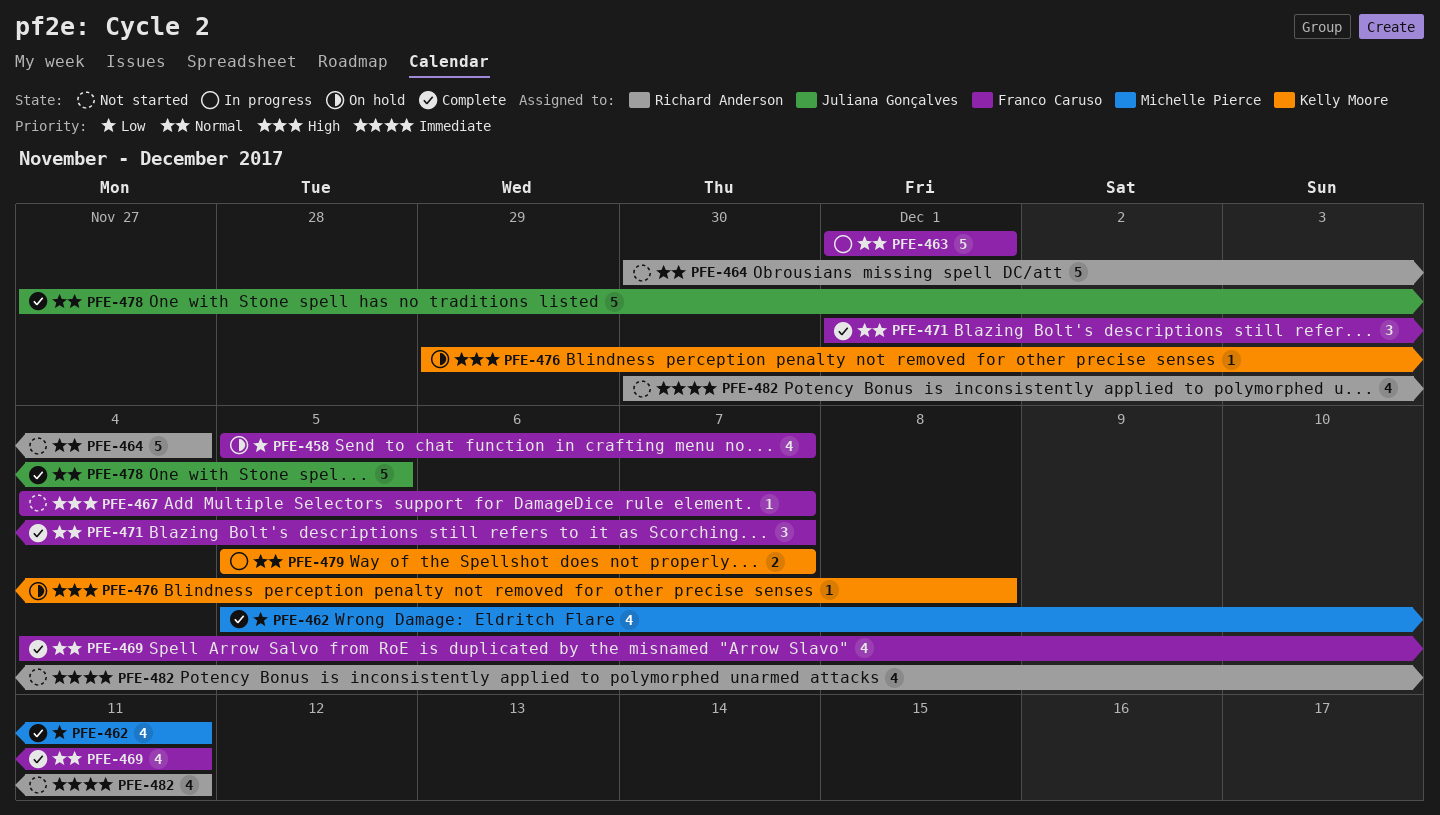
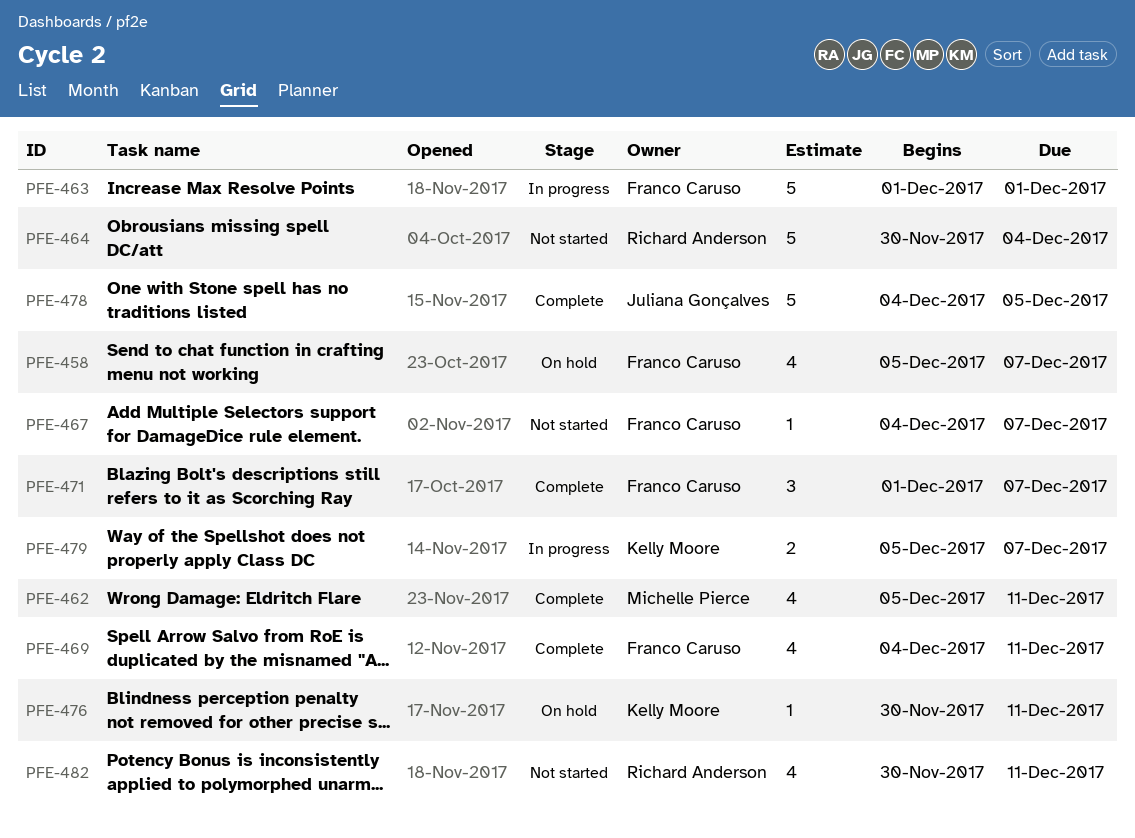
PFE-476, start: Nov 29 -> Nov 30
PFE-476, due: Dec 8 -> Dec 11
PFE-478, start: Nov 27 -> Dec 4

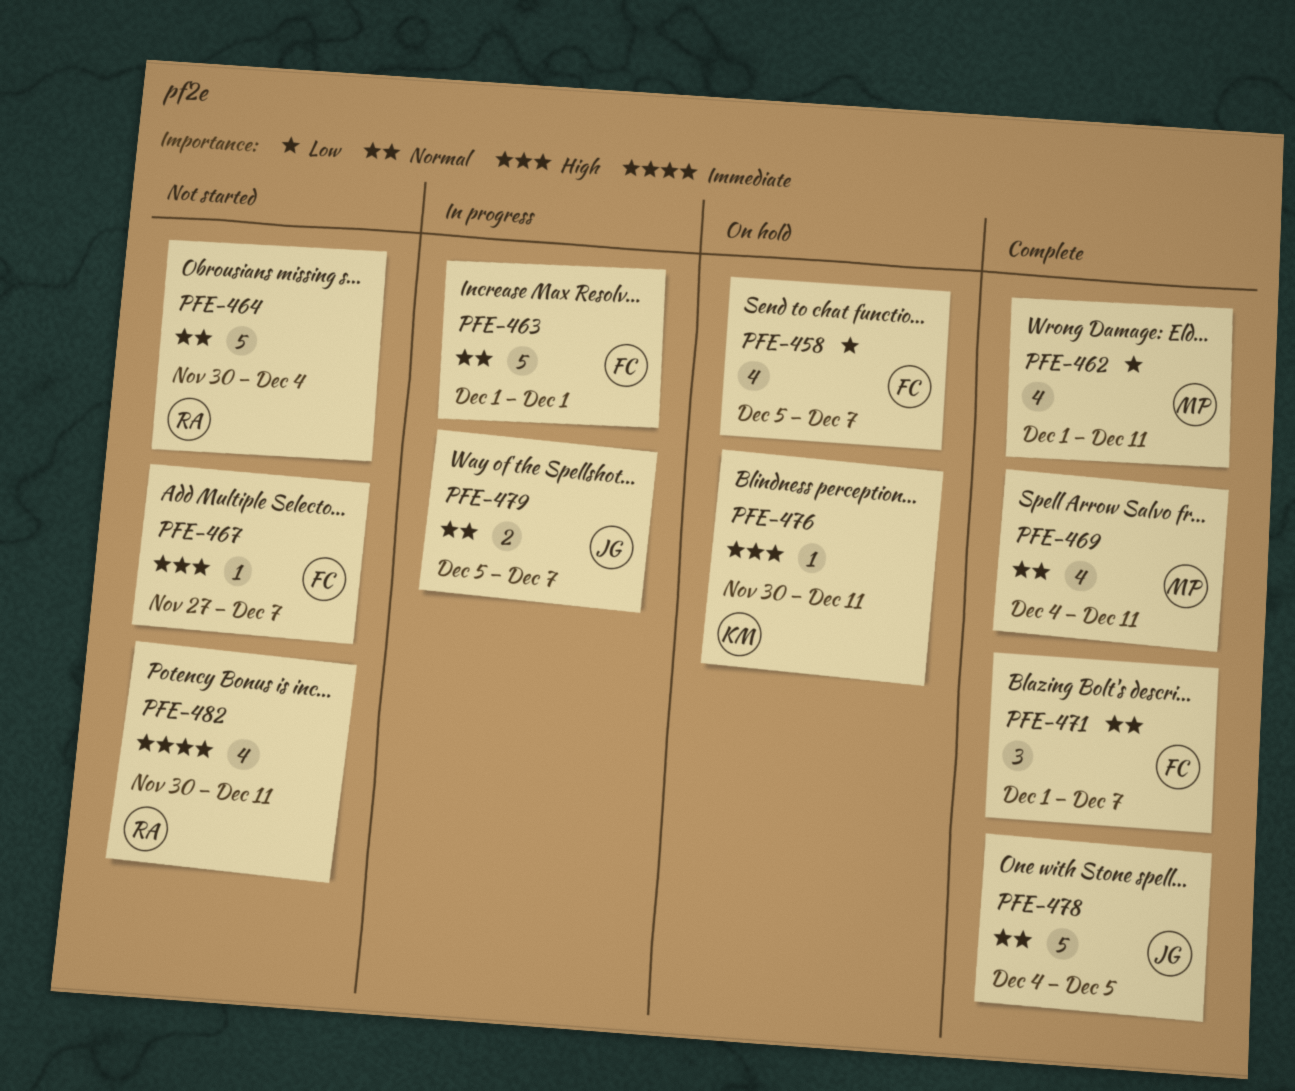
PFE-462, start: Dec 5 -> Dec 1
PFE-467, start: Dec 4 -> Nov 27
PFE-469, owner: Franco Caruso -> Michelle Pierce
PFE-479, owner: Kelly Moore -> Juliana Gonçalves

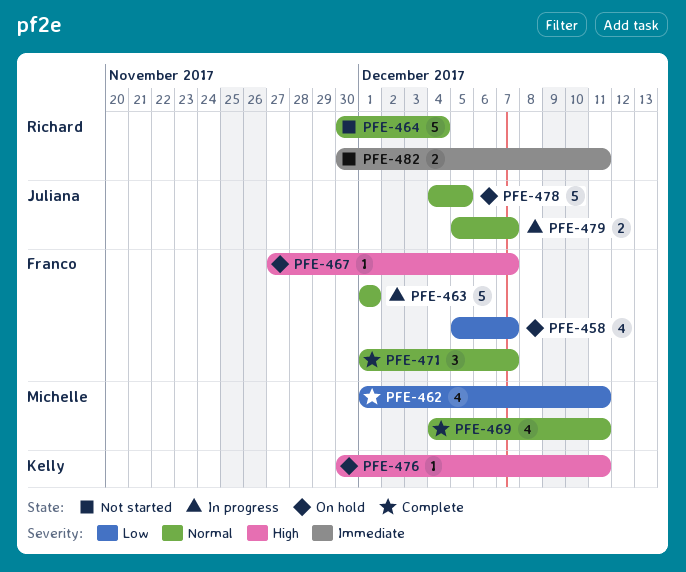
PFE-467, status: Not started -> On hold
PFE-478, status: Complete -> On hold
PFE-482, estimate: 4 -> 2

